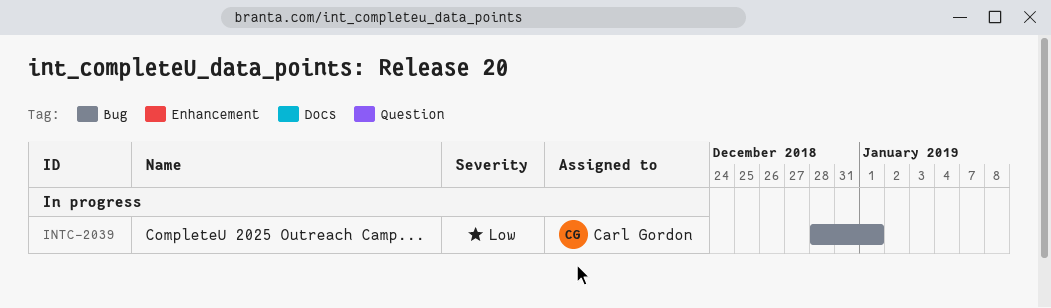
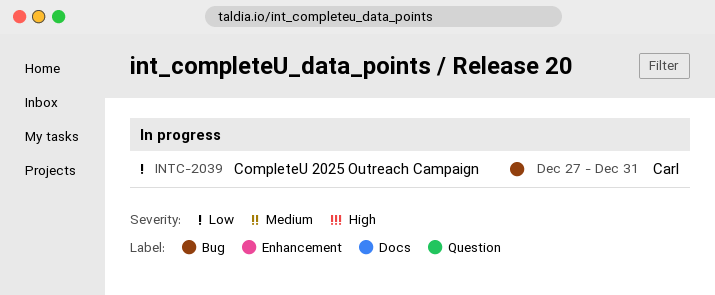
INTC-2039, start: Dec 28 -> Dec 27
INTC-2039, due: Jan 1 -> Dec 31

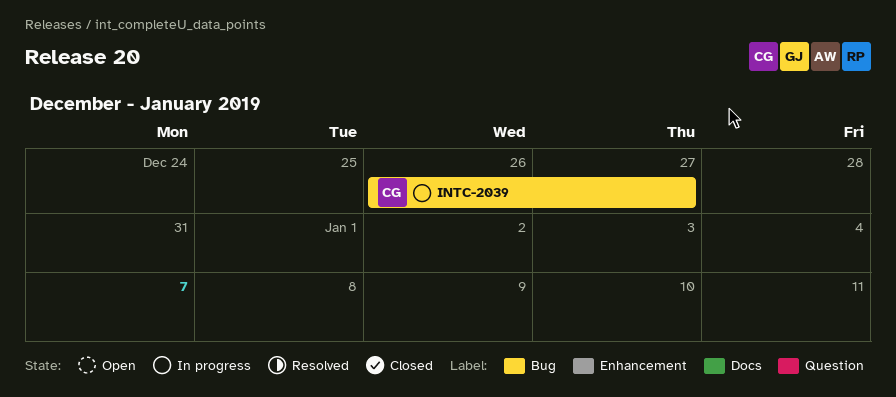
INTC-2039, start: Dec 27 -> Dec 26
INTC-2039, due: Dec 31 -> Dec 27

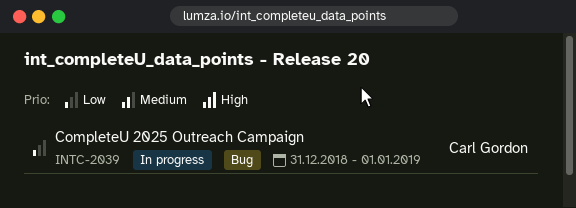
INTC-2039, start: Dec 26 -> Dec 31
INTC-2039, due: Dec 27 -> Jan 1

